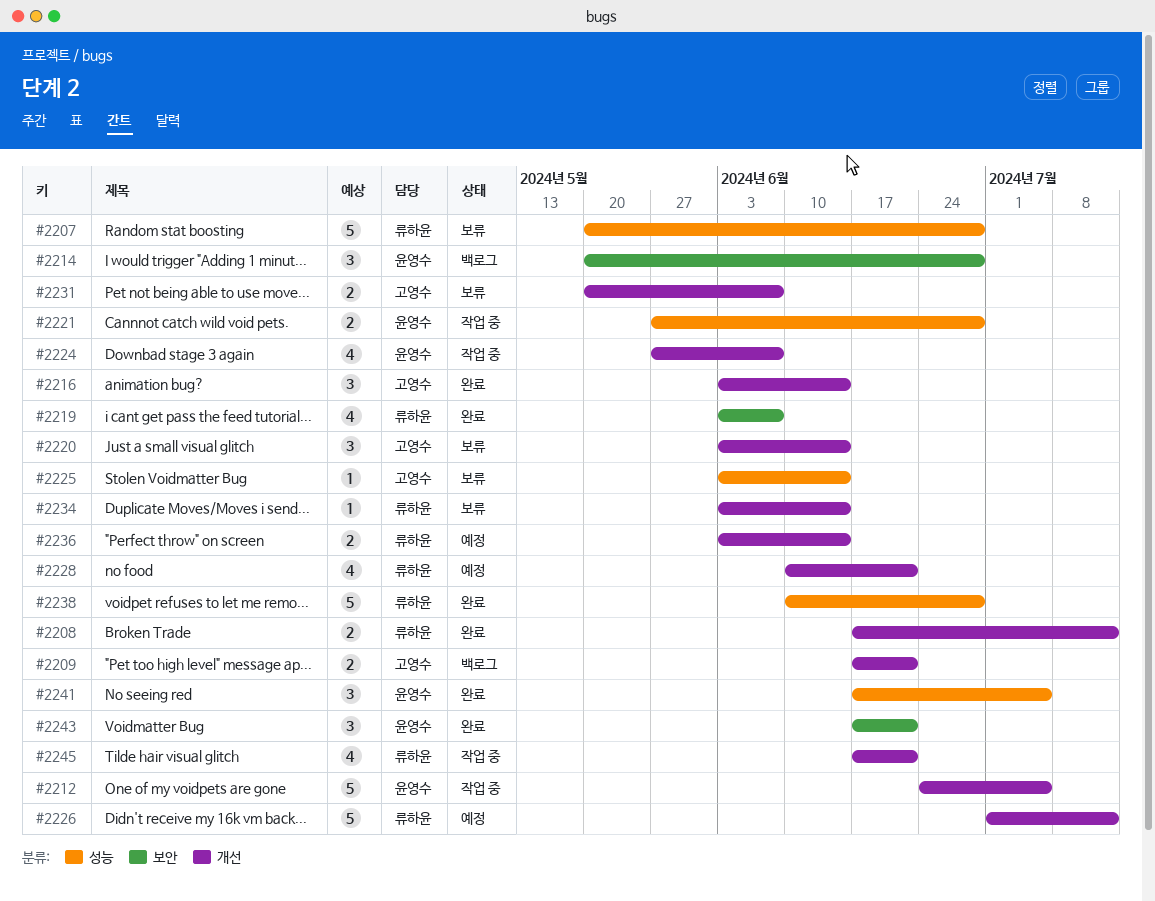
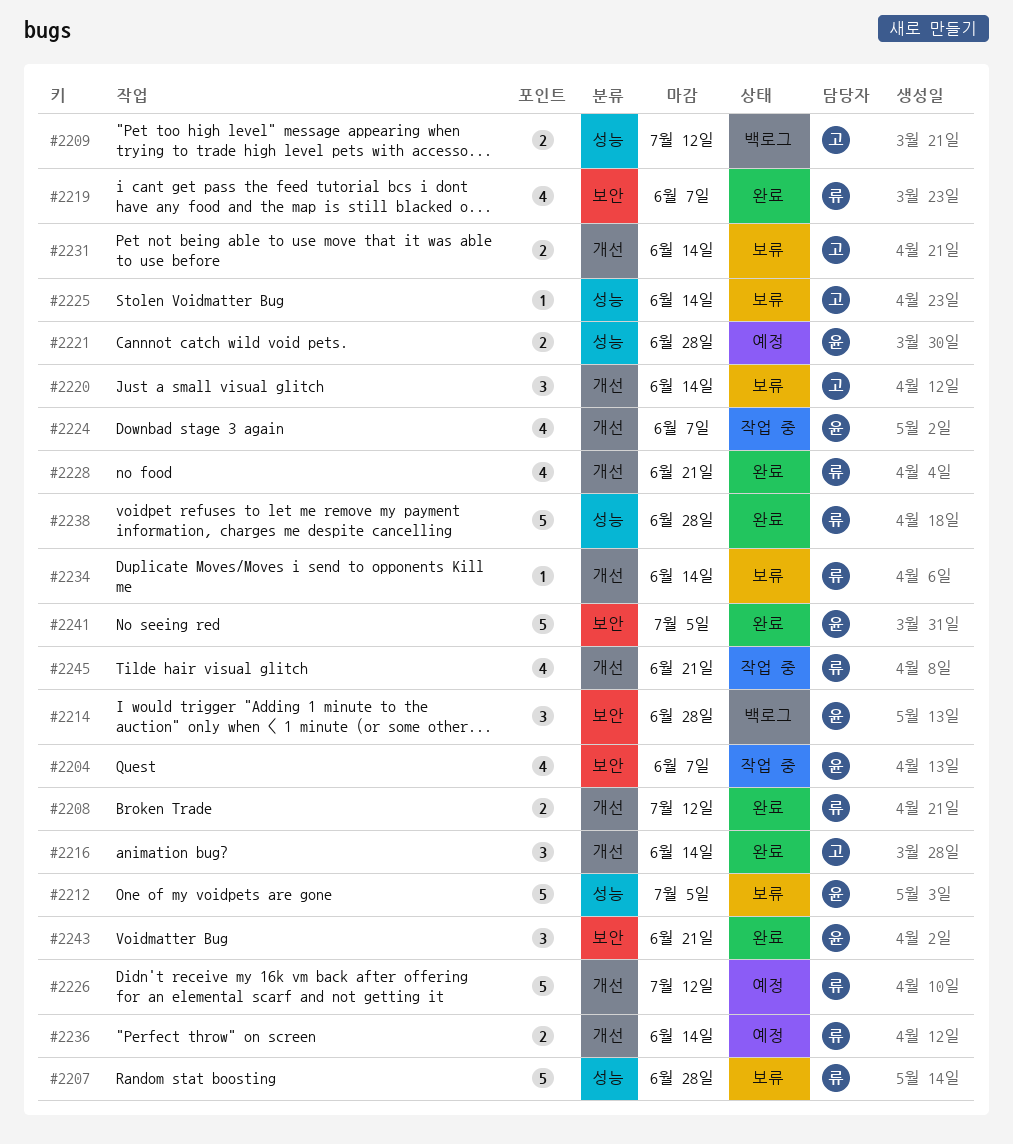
#2204: none -> present
#2209, label: 개선 -> 성능
#2209, due: Jun 21 -> Jul 12
#2212, status: 작업 중 -> 보류
#2212, label: 개선 -> 성능
#2221, status: 작업 중 -> 예정
#2228, status: 예정 -> 완료
#2231, due: Jun 7 -> Jun 14
#2241, label: 성능 -> 보안
#2241, estimate: 3 -> 5

